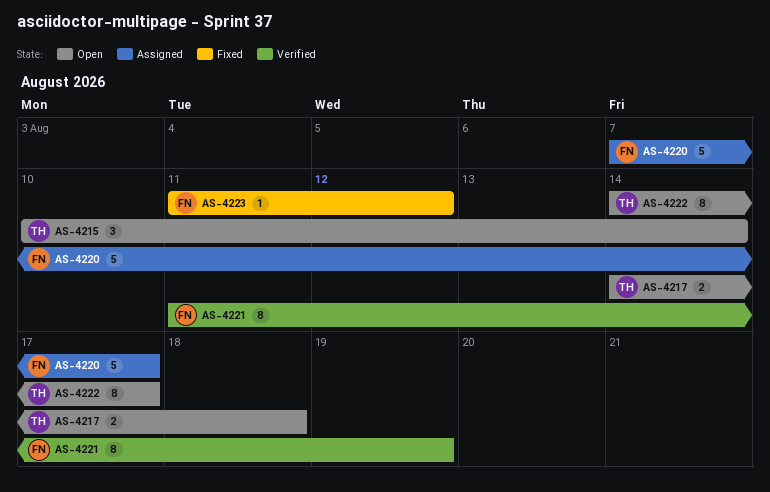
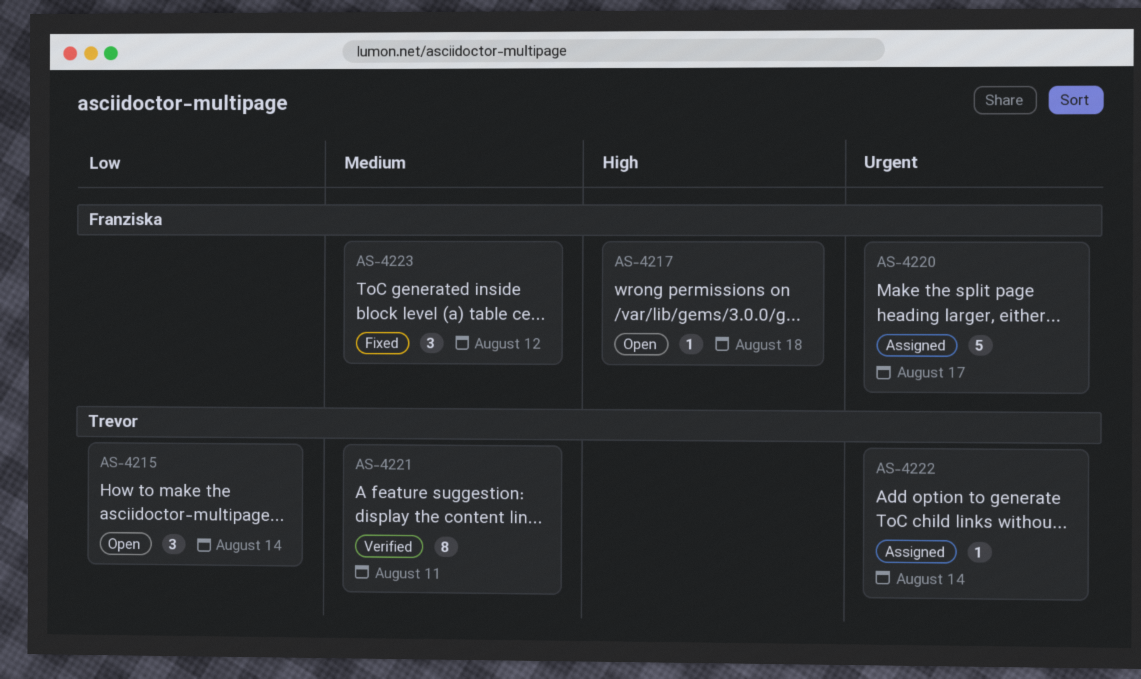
AS-4217, owner: Trevor -> Franziska
AS-4217, estimate: 2 -> 1
AS-4221, owner: Franziska -> Trevor
AS-4221, due: Aug 19 -> Aug 11
AS-4222, status: Open -> Assigned
AS-4222, estimate: 8 -> 1
AS-4222, due: Aug 17 -> Aug 14
AS-4223, estimate: 1 -> 3

